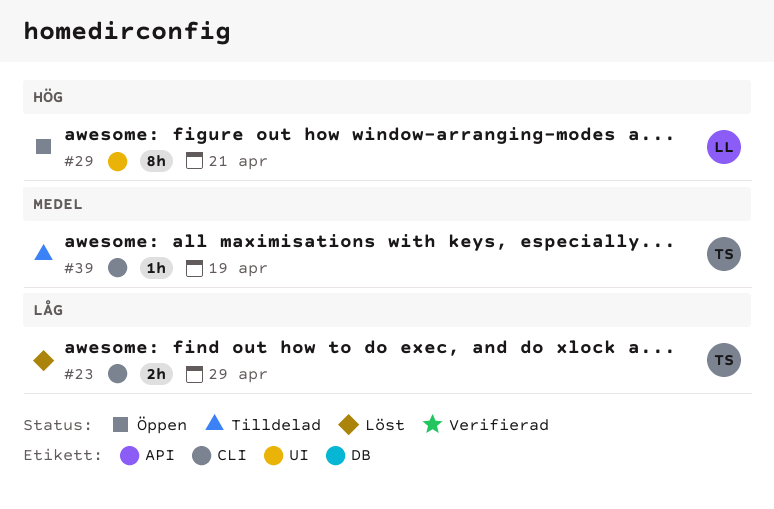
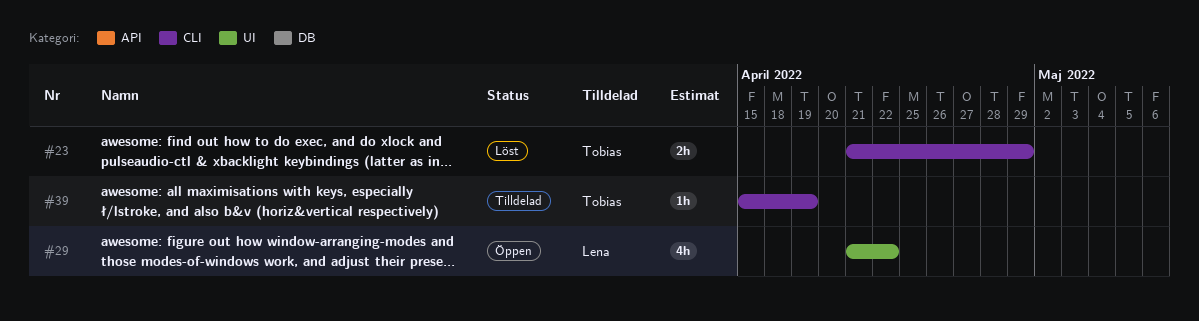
#29, estimate: 8h -> 4h
#29, due: Apr 21 -> Apr 22

